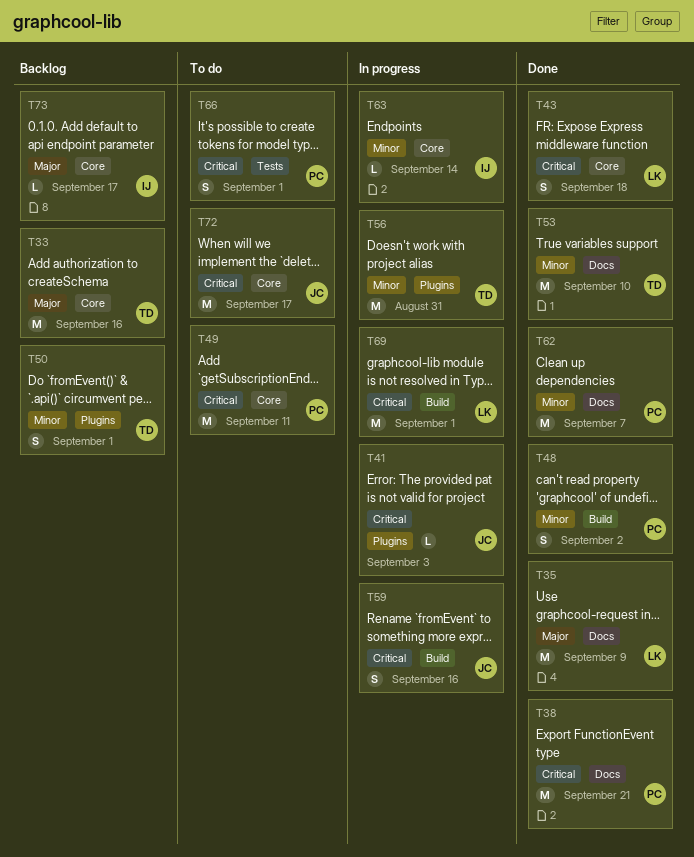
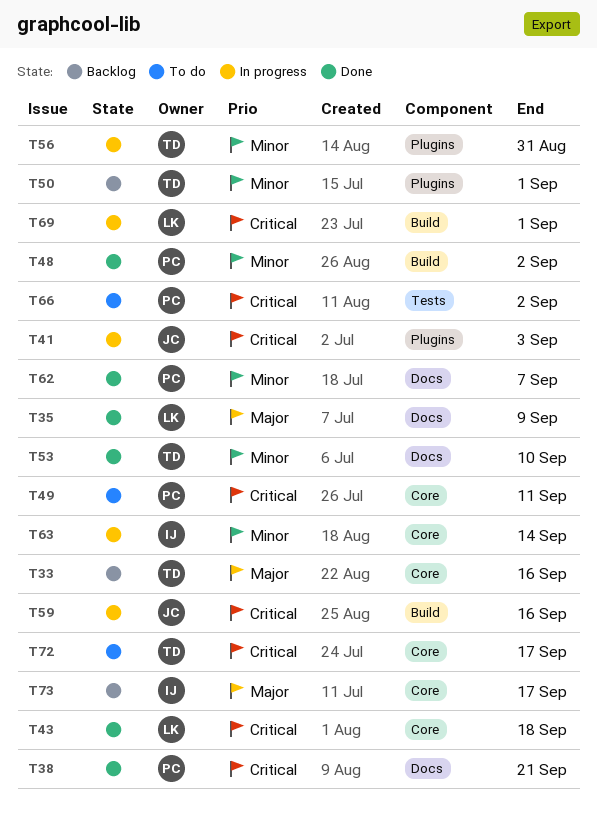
T66, due: Sep 1 -> Sep 2
T72, owner: JC -> TD

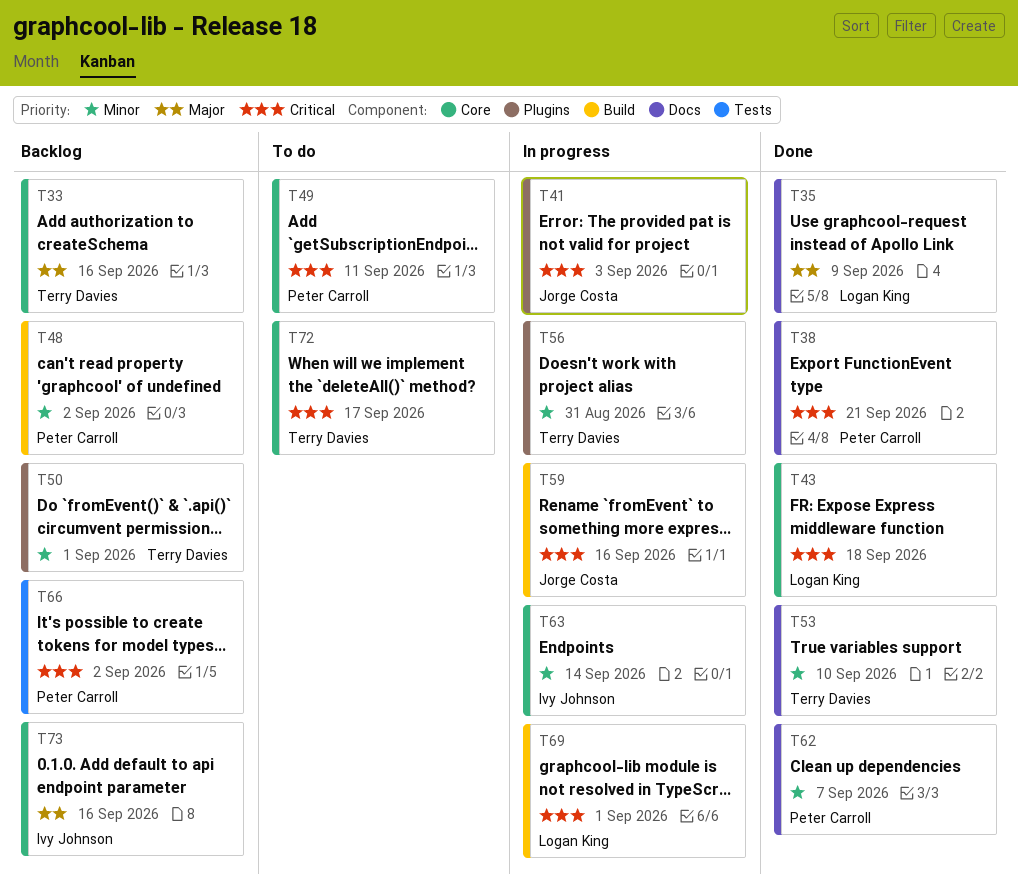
T48, status: Done -> Backlog
T66, status: To do -> Backlog
T73, due: Sep 17 -> Sep 16

